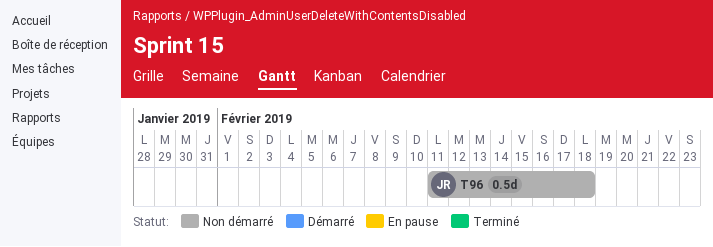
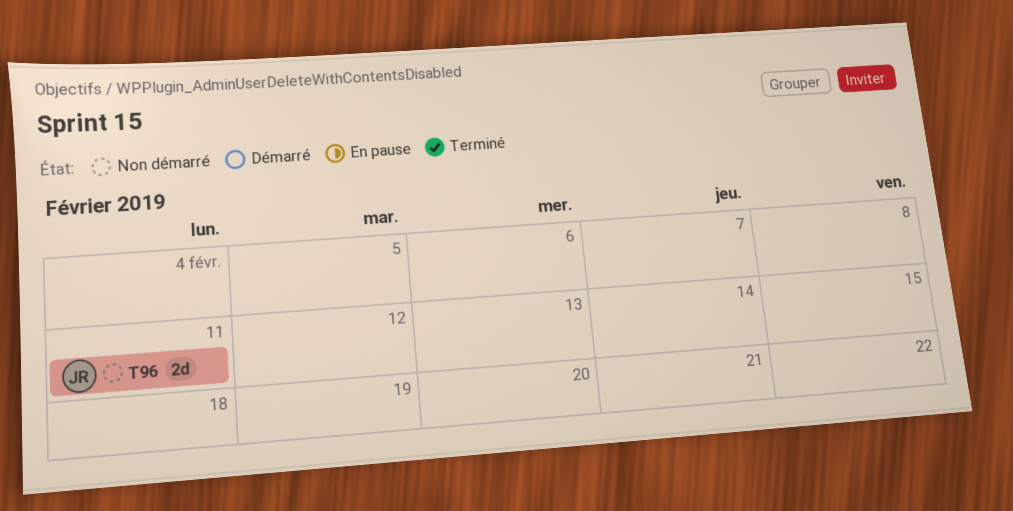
T96, estimate: 0.5d -> 2d
T96, due: Feb 18 -> Feb 11

